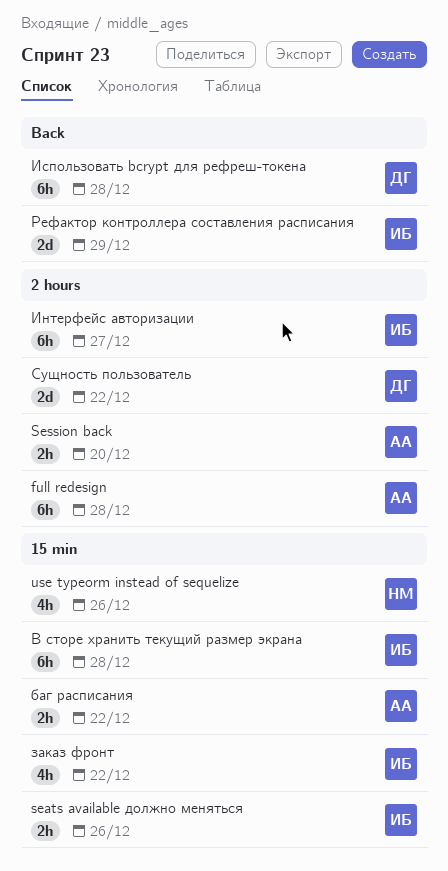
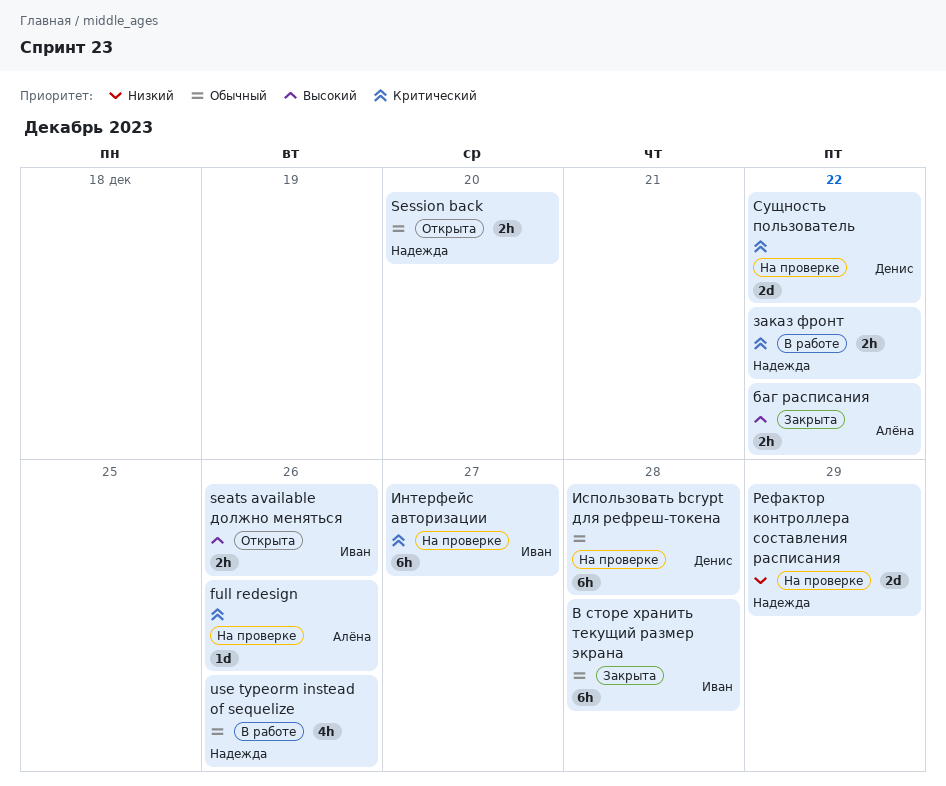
full redesign, estimate: 6h -> 1d
full redesign, due: Dec 28 -> Dec 26
Session back, owner: Алёна -> Надежда
заказ фронт, owner: Иван -> Надежда
заказ фронт, estimate: 4h -> 2h
Рефактор контроллера составления расписания, owner: Иван -> Надежда

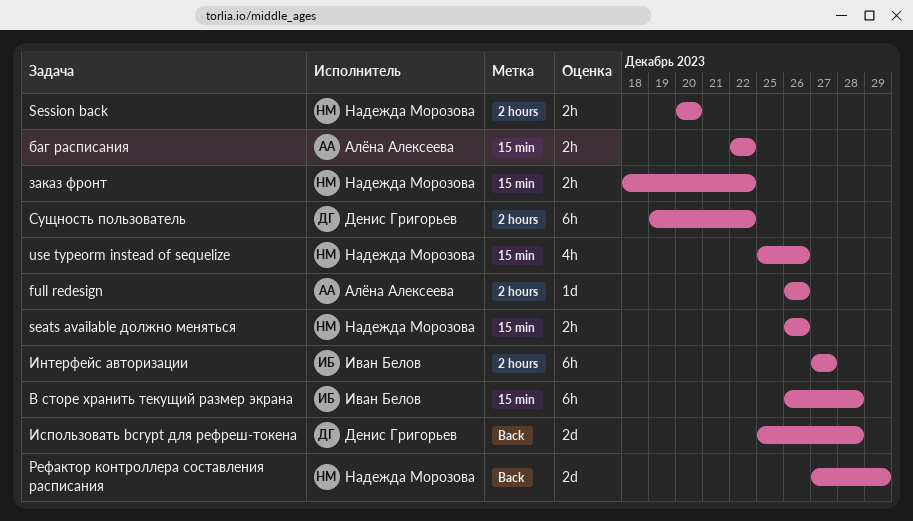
seats available должно меняться, owner: Иван Белов -> Надежда Морозова
Использовать bcrypt для рефреш-токена, estimate: 6h -> 2d
Сущность пользователь, estimate: 2d -> 6h

